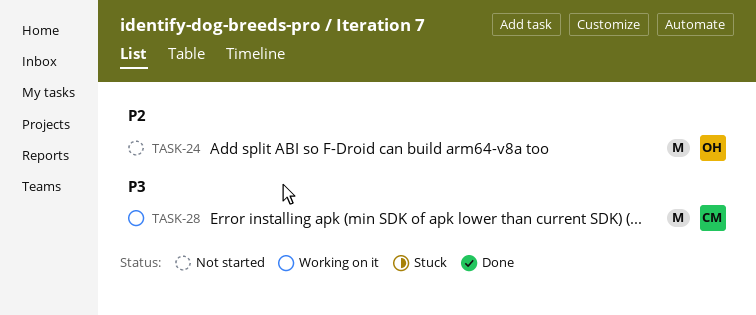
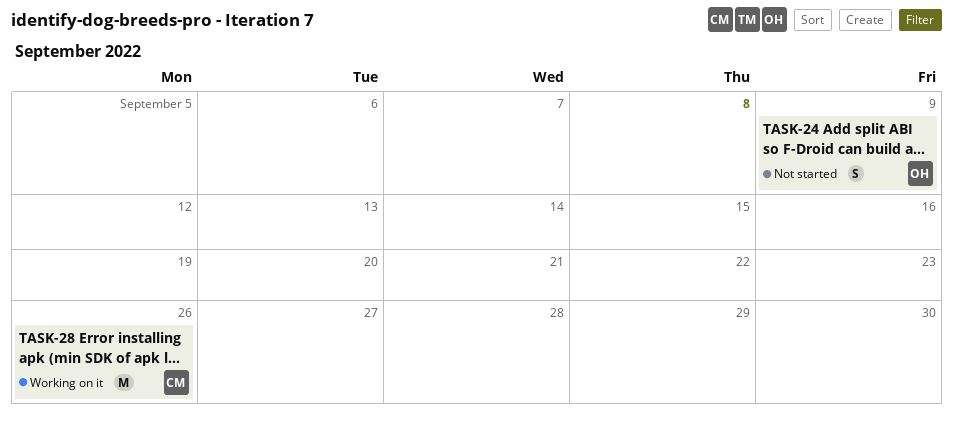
TASK-24, estimate: M -> S

